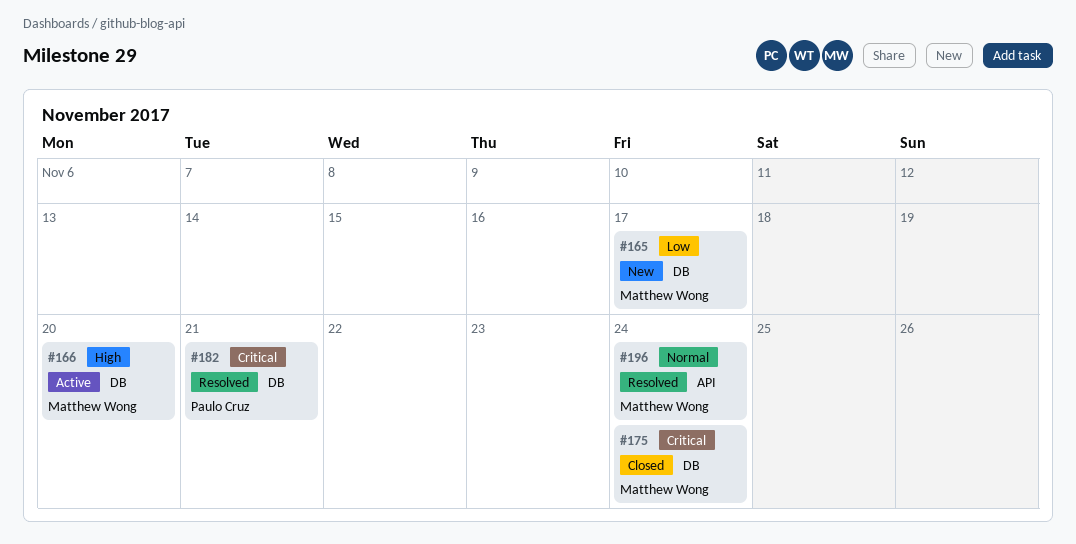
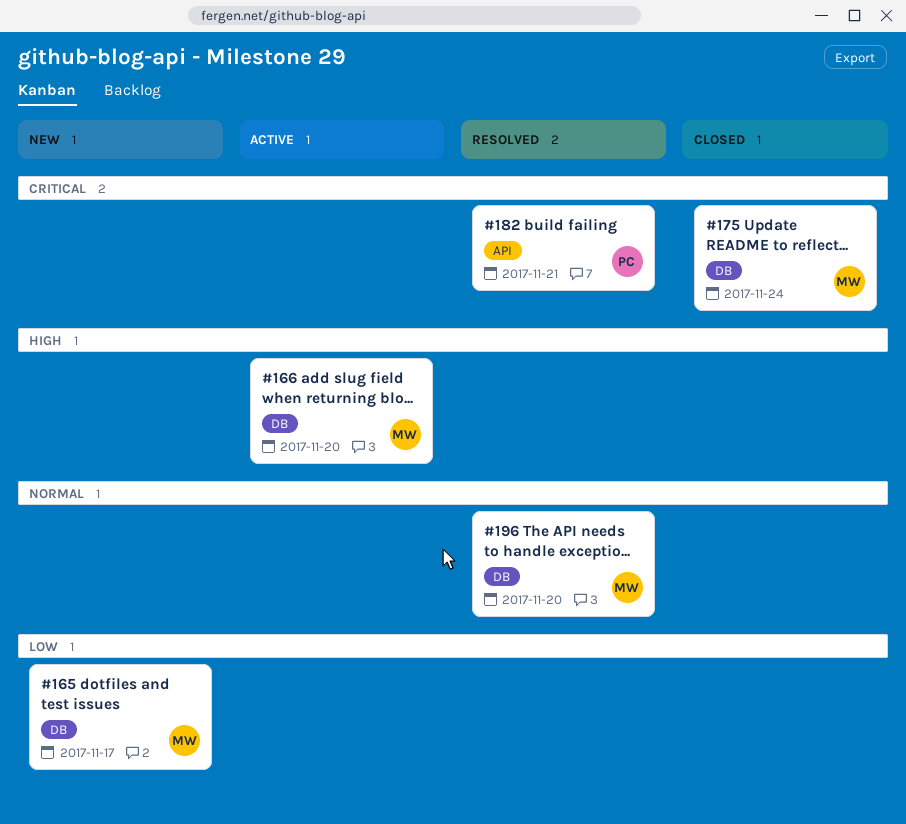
#182, label: DB -> API
#196, label: API -> DB
#196, due: Nov 24 -> Nov 20

